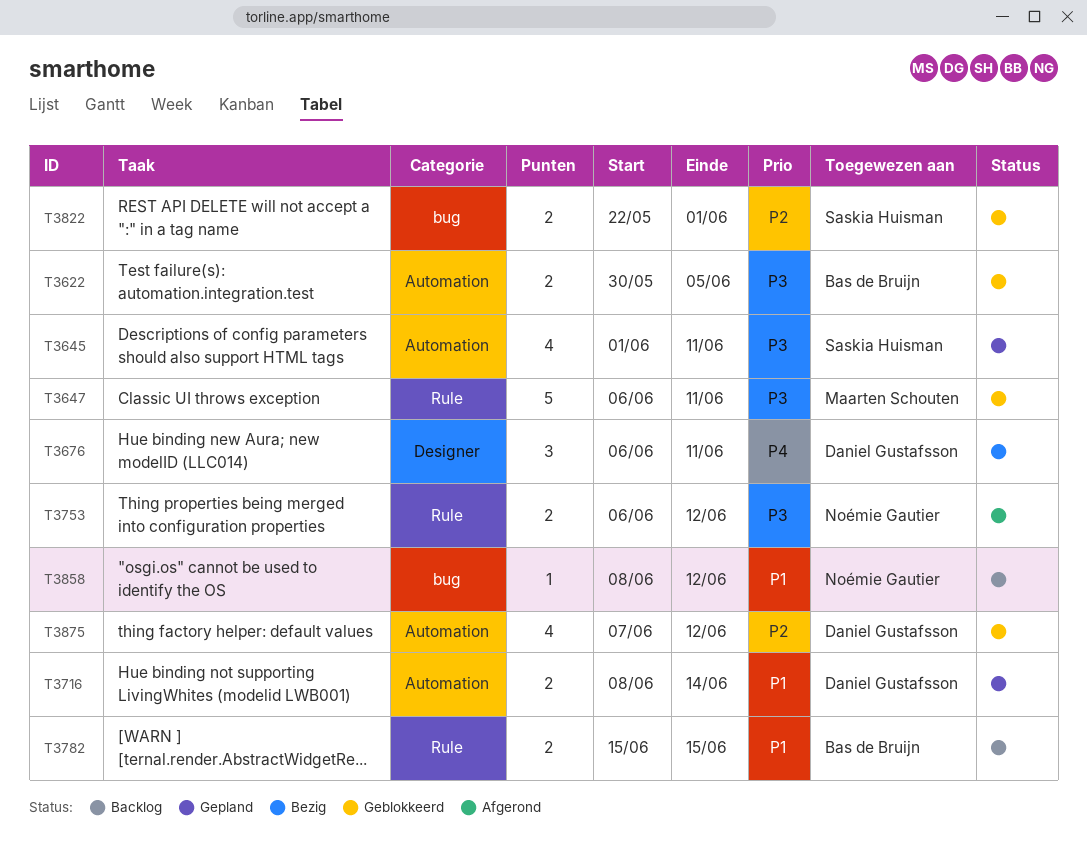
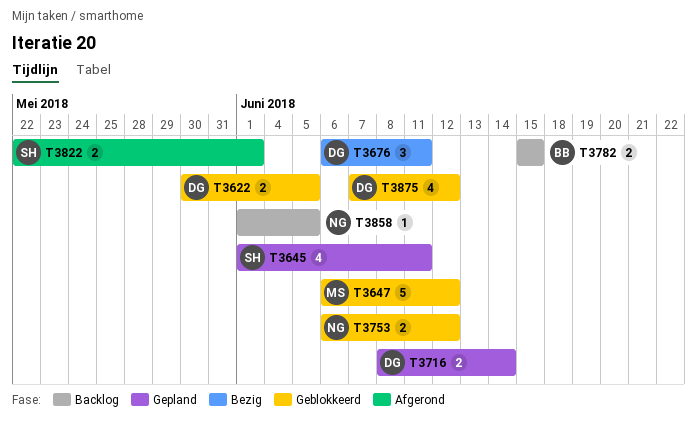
T3622, owner: Bas de Bruijn -> Daniel Gustafsson
T3647, due: Jun 11 -> Jun 12
T3753, status: Afgerond -> Geblokkeerd
T3822, status: Geblokkeerd -> Afgerond
T3858, start: Jun 8 -> Jun 1
T3858, due: Jun 12 -> Jun 5

